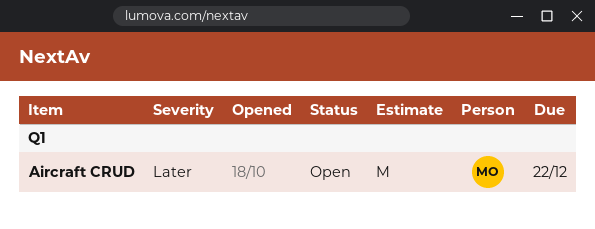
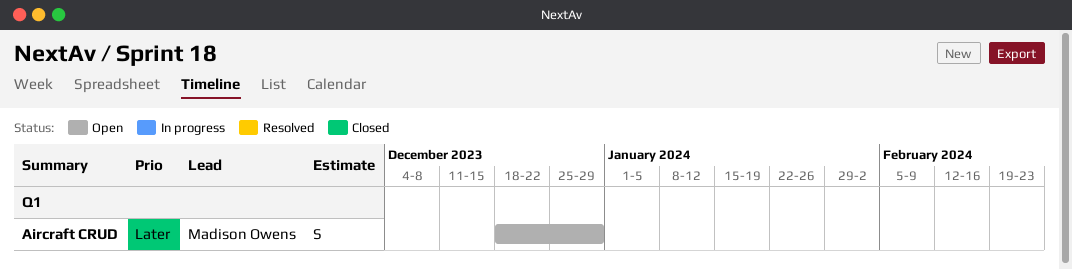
Aircraft CRUD, estimate: M -> S
Aircraft CRUD, due: Dec 22 -> Dec 29

